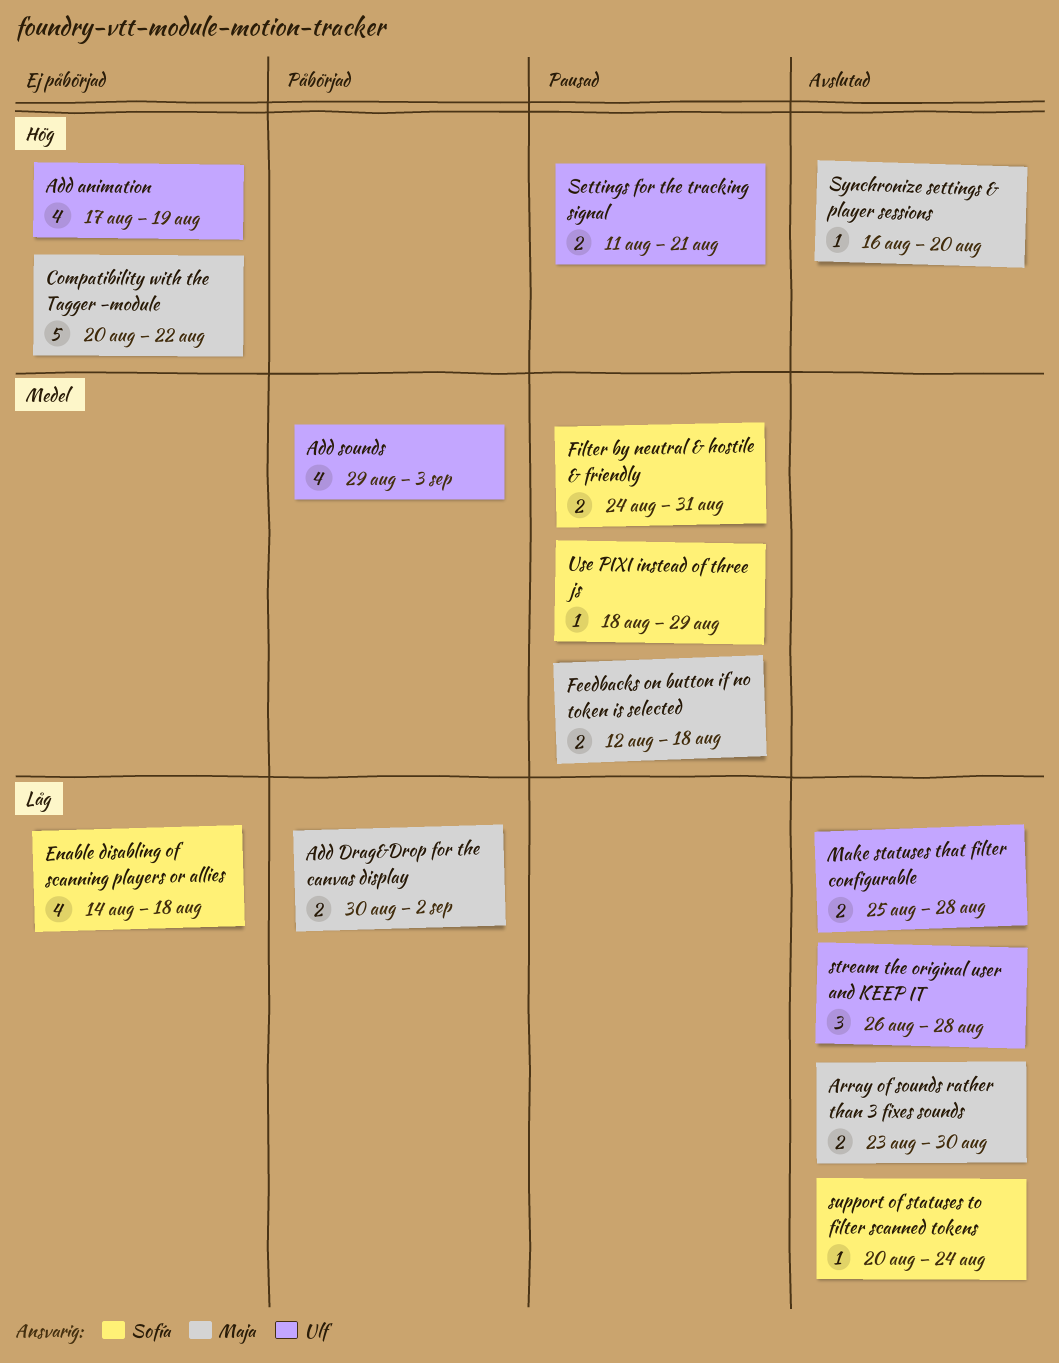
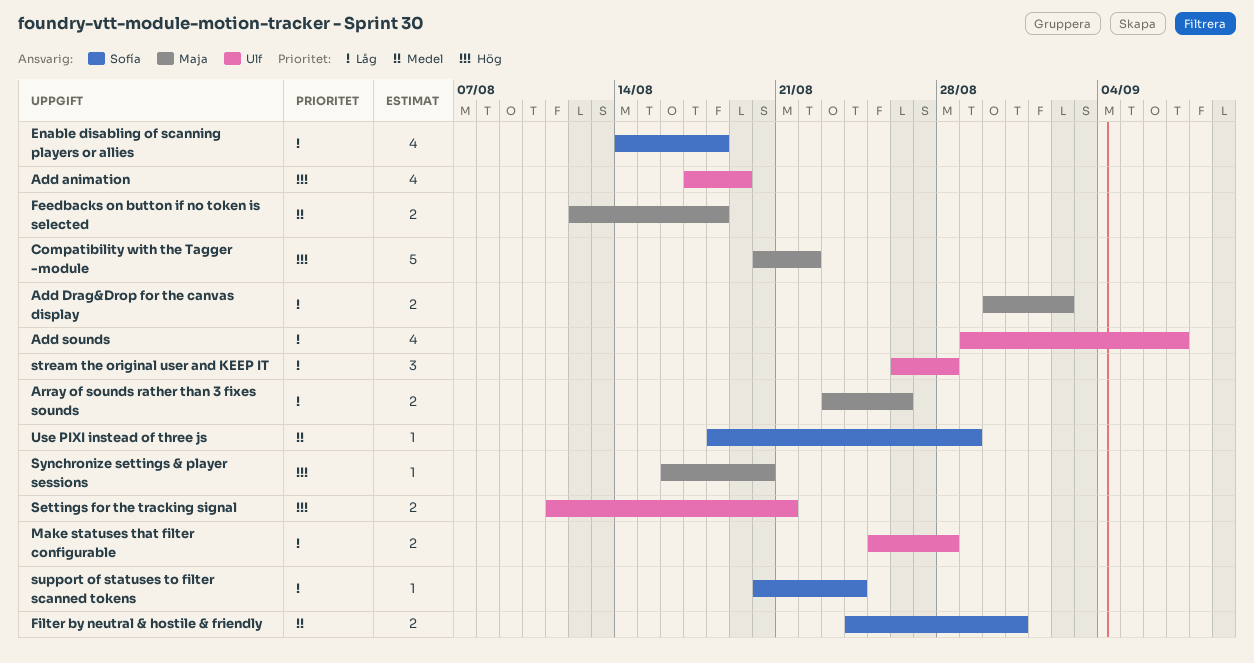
Add sounds, priority: Medel -> Låg
Add sounds, due: Sep 3 -> Sep 7
Array of sounds rather than 3 fixes sounds, due: Aug 30 -> Aug 26

